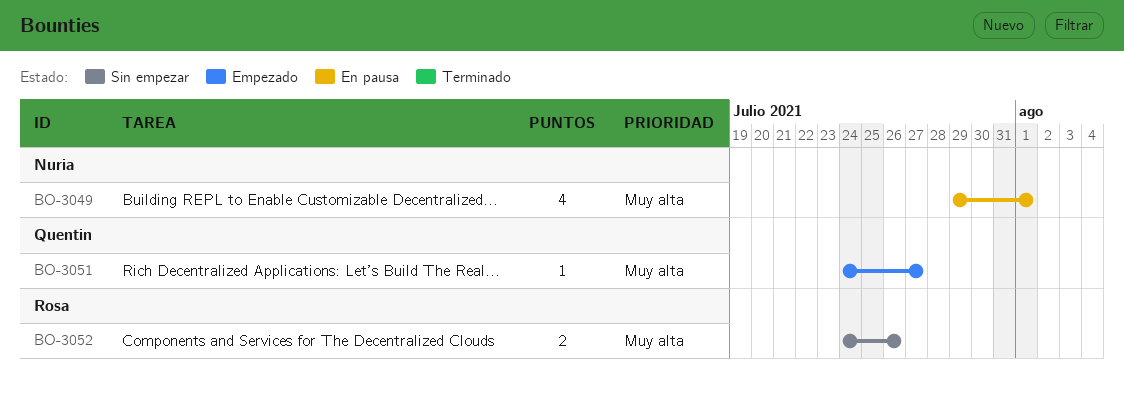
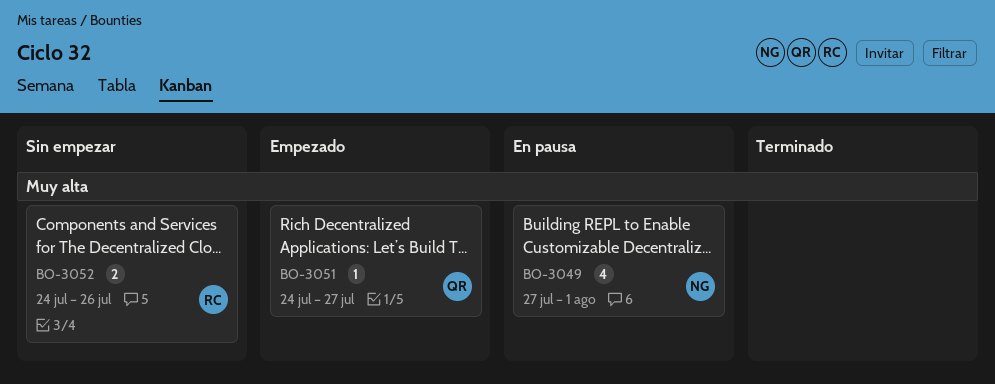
BO-3049, start: Jul 29 -> Jul 27

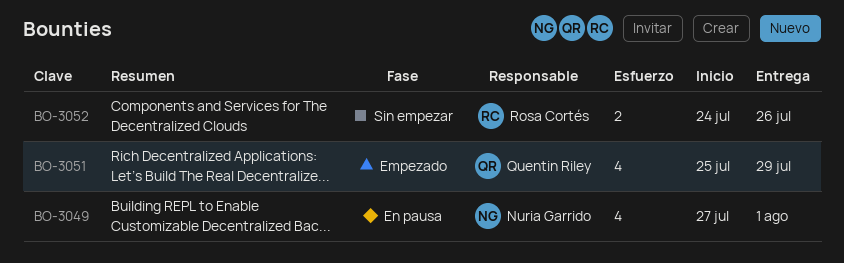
BO-3051, estimate: 1 -> 4
BO-3051, start: Jul 24 -> Jul 25
BO-3051, due: Jul 27 -> Jul 29

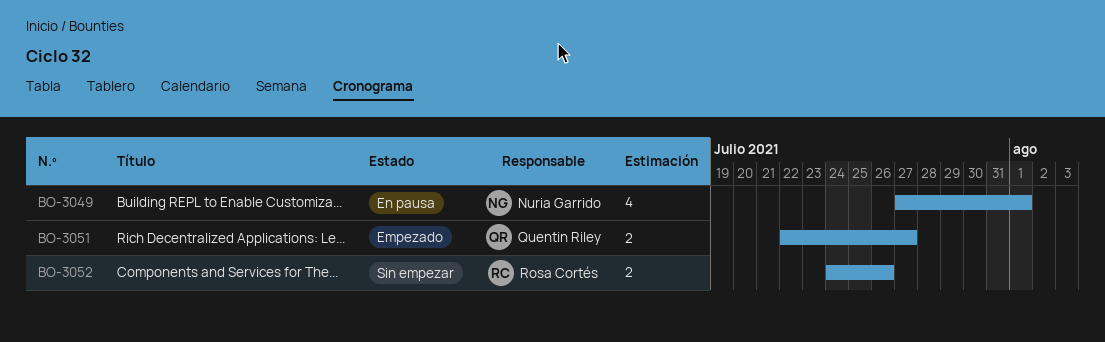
BO-3051, estimate: 4 -> 2
BO-3051, start: Jul 25 -> Jul 22
BO-3051, due: Jul 29 -> Jul 27

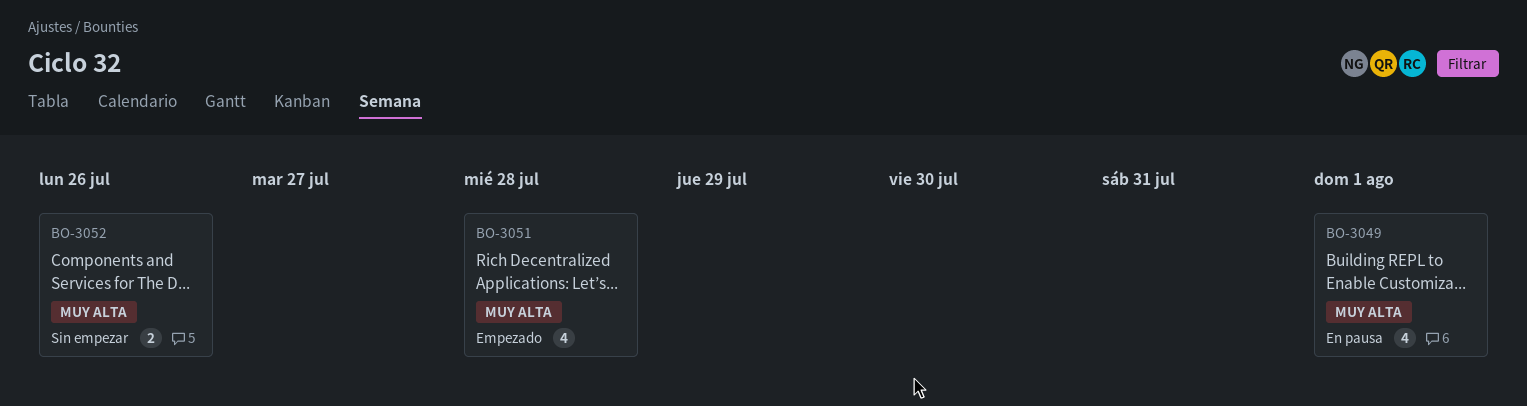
BO-3051, estimate: 2 -> 4
BO-3051, due: Jul 27 -> Jul 28

